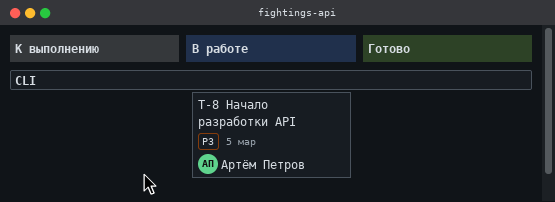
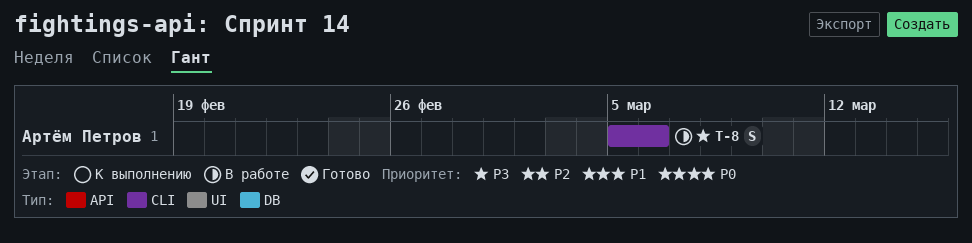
T-8, due: Mar 5 -> Mar 6

